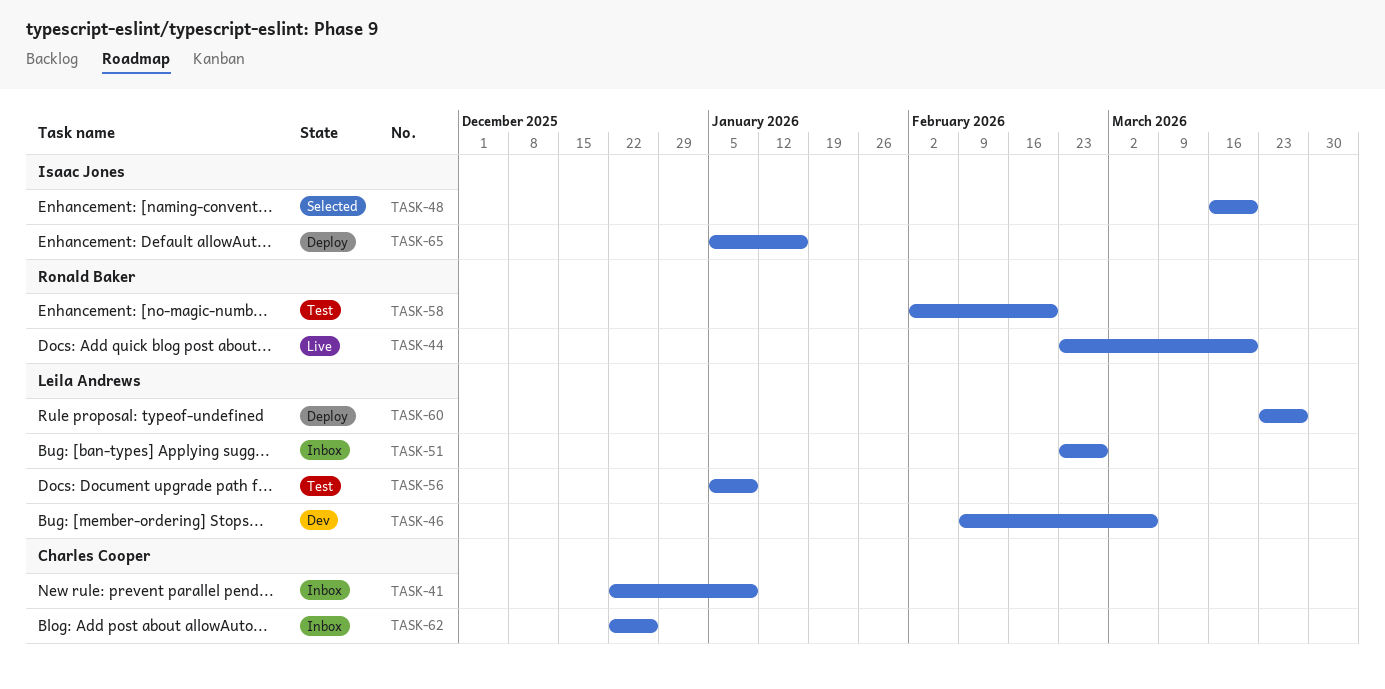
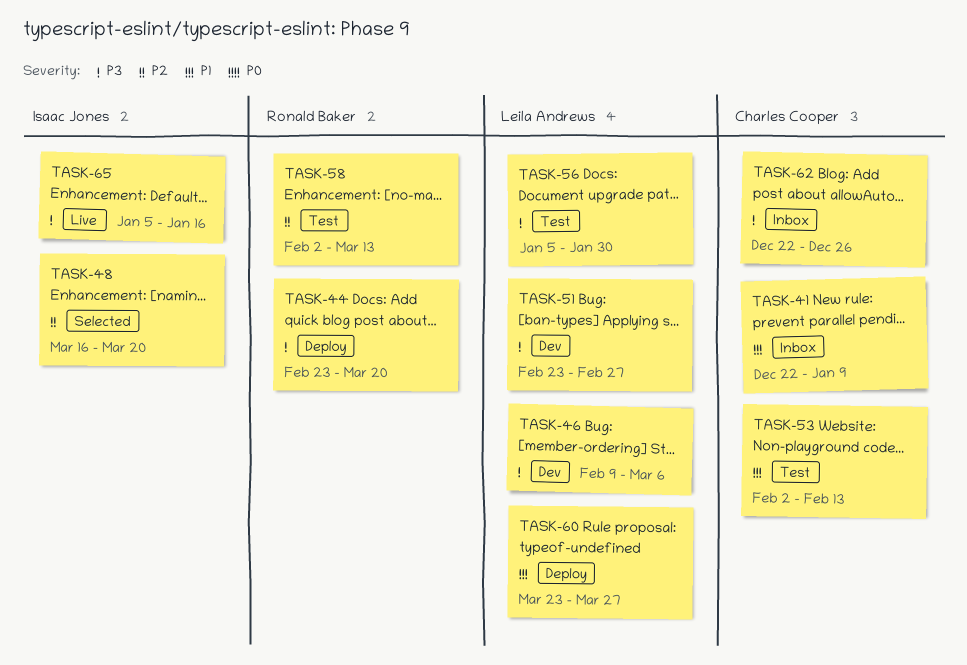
TASK-44, status: Live -> Deploy
TASK-51, status: Inbox -> Dev
TASK-53: none -> present
TASK-56, due: Jan 9 -> Jan 30
TASK-58, due: Feb 20 -> Mar 13
TASK-65, status: Deploy -> Live

